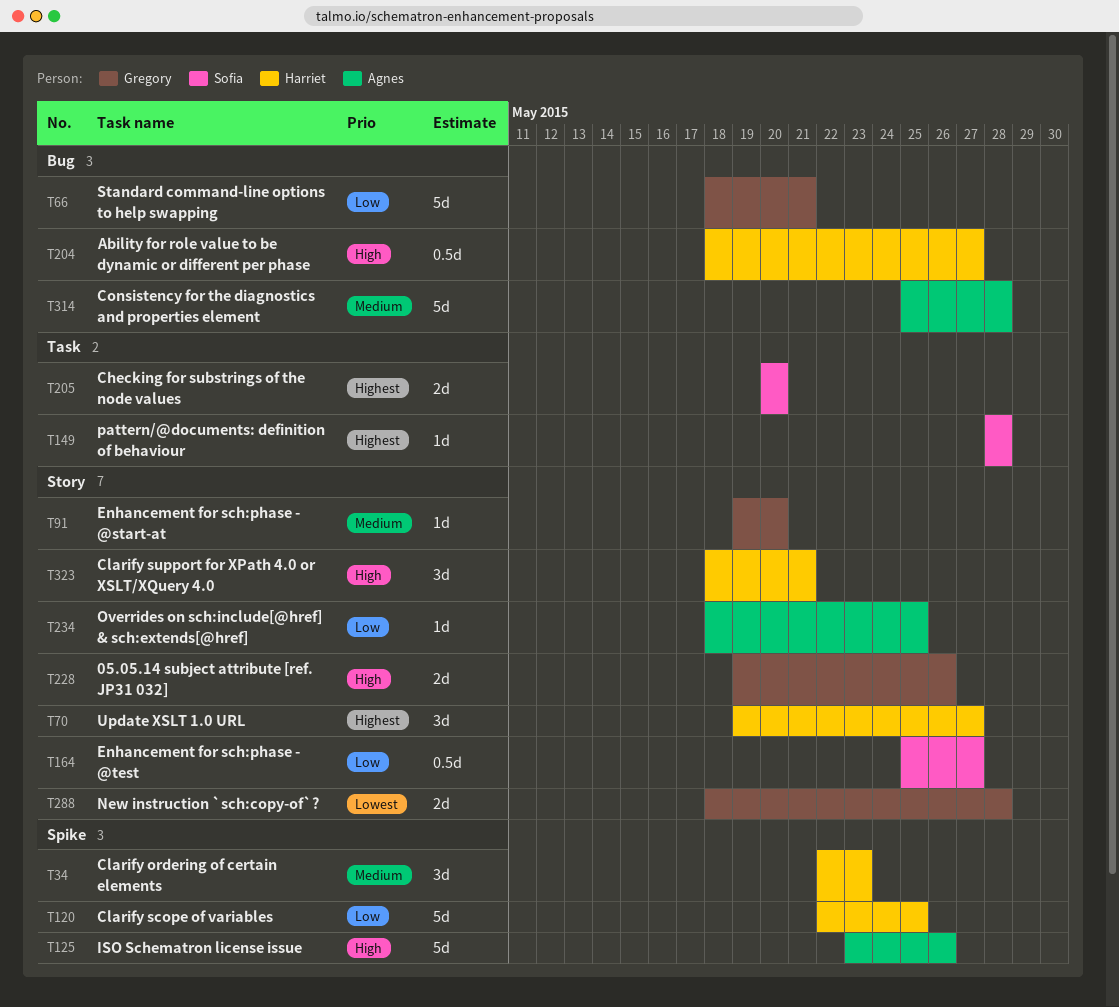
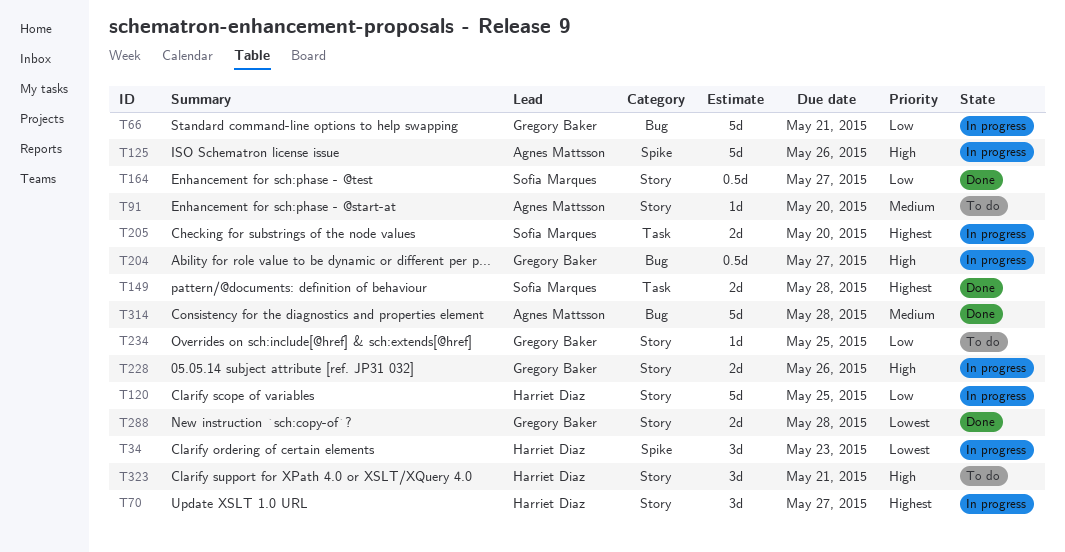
T34, priority: Medium -> Lowest
T91, owner: Gregory Baker -> Agnes Mattsson
T120, label: Spike -> Story
T149, estimate: 1d -> 2d
T204, owner: Harriet Diaz -> Gregory Baker
T234, owner: Agnes Mattsson -> Gregory Baker

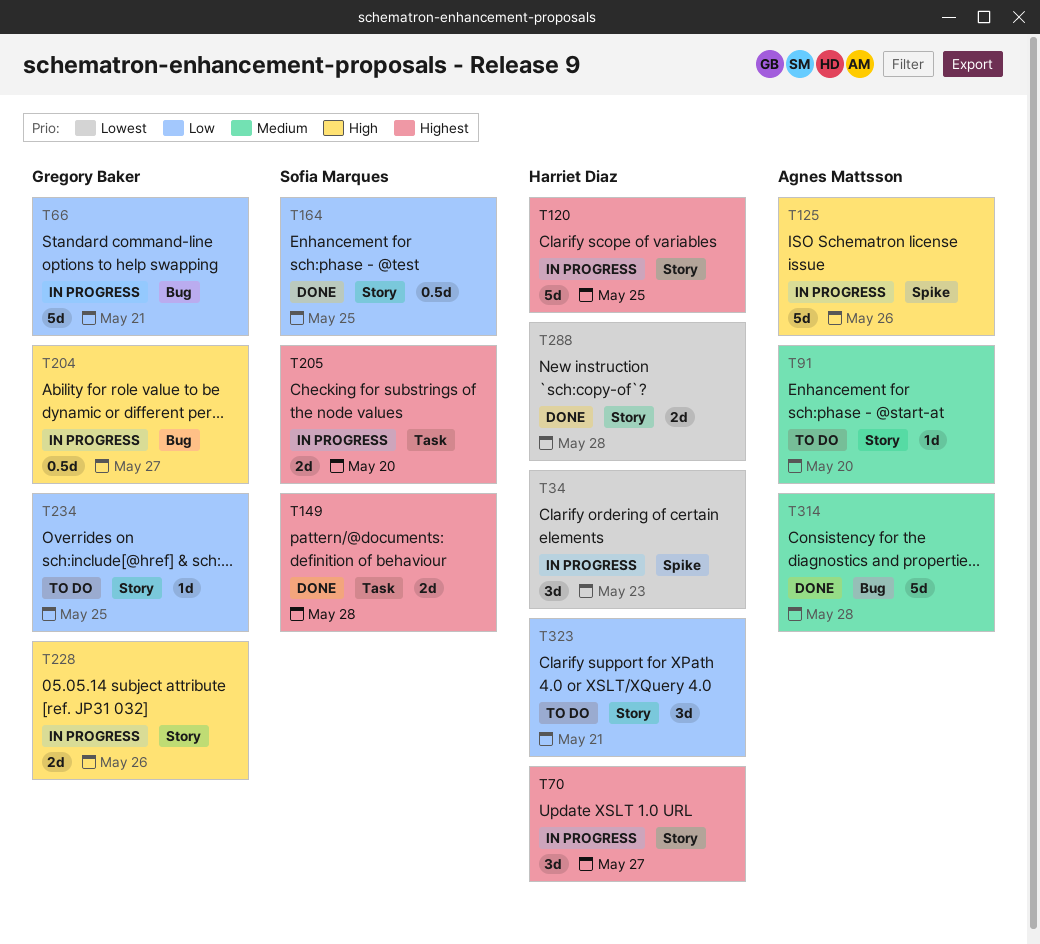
T120, priority: Low -> Highest
T164, due: May 27 -> May 25
T288, owner: Gregory Baker -> Harriet Diaz
T323, priority: High -> Low

